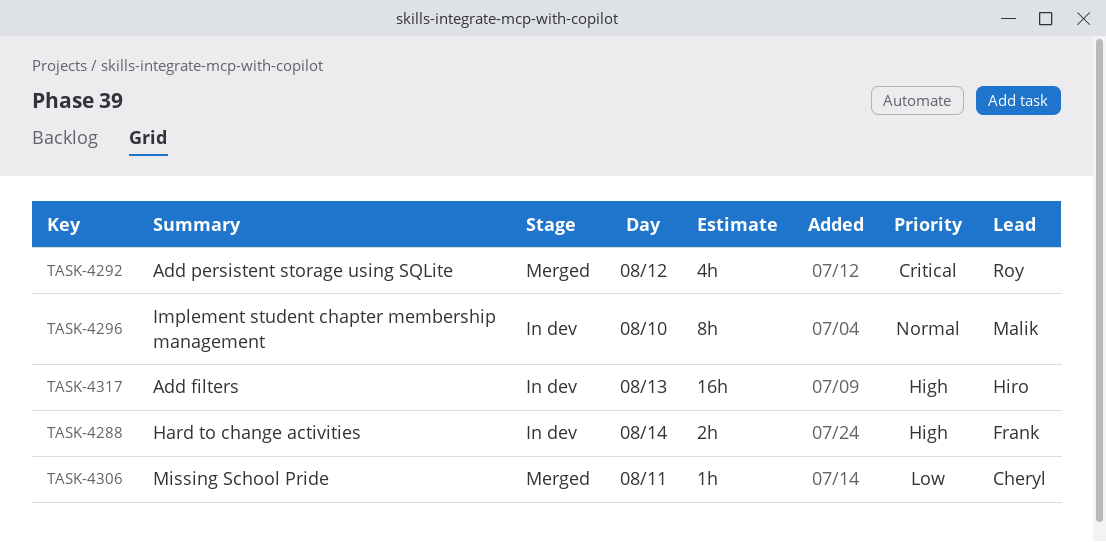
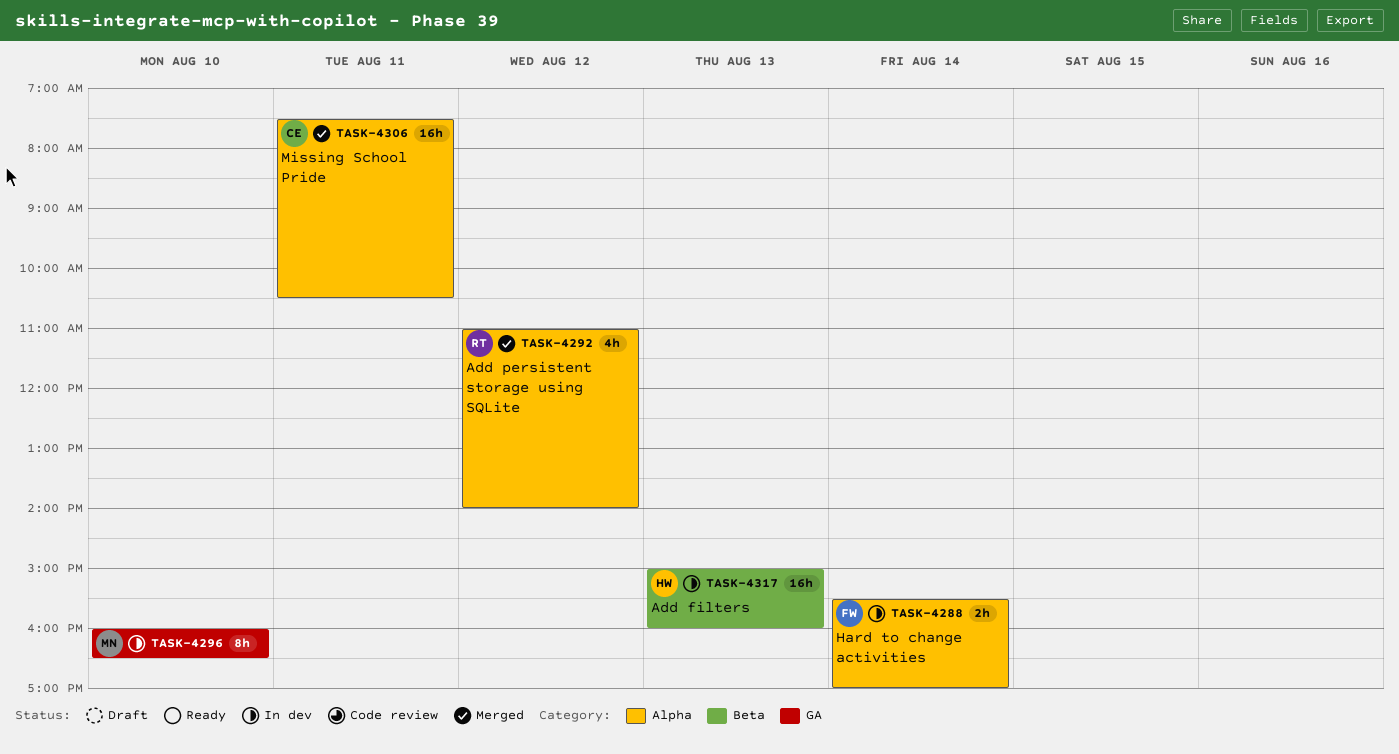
TASK-4306, estimate: 1h -> 16h

